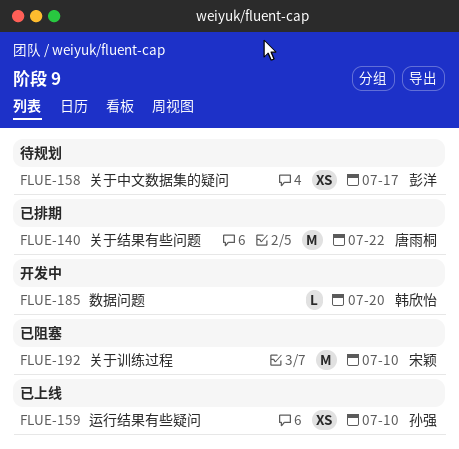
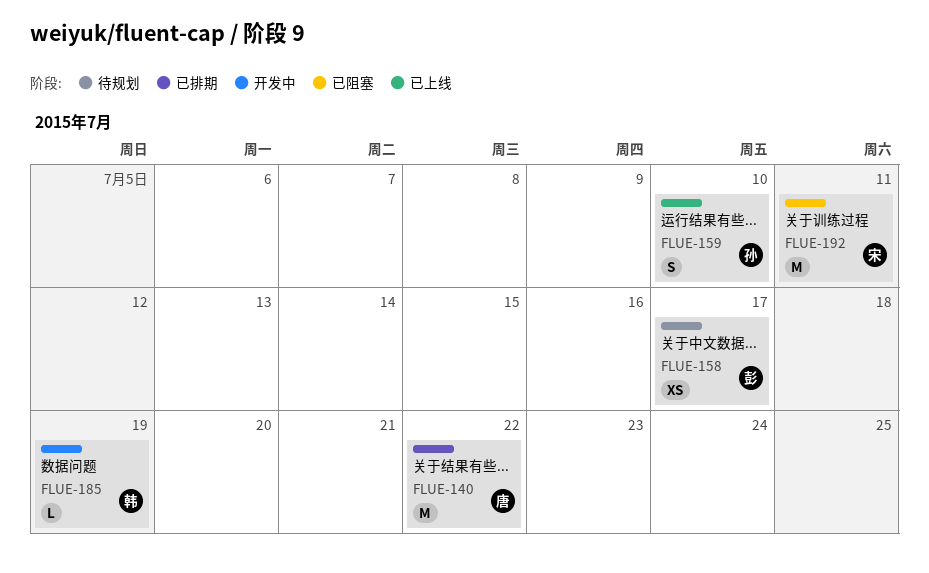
FLUE-159, estimate: XS -> S
FLUE-185, due: Jul 20 -> Jul 19
FLUE-192, due: Jul 10 -> Jul 11

